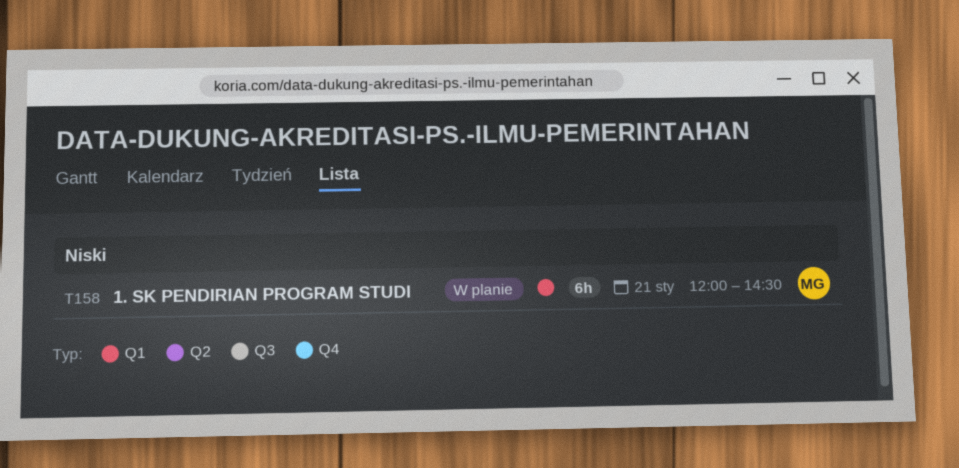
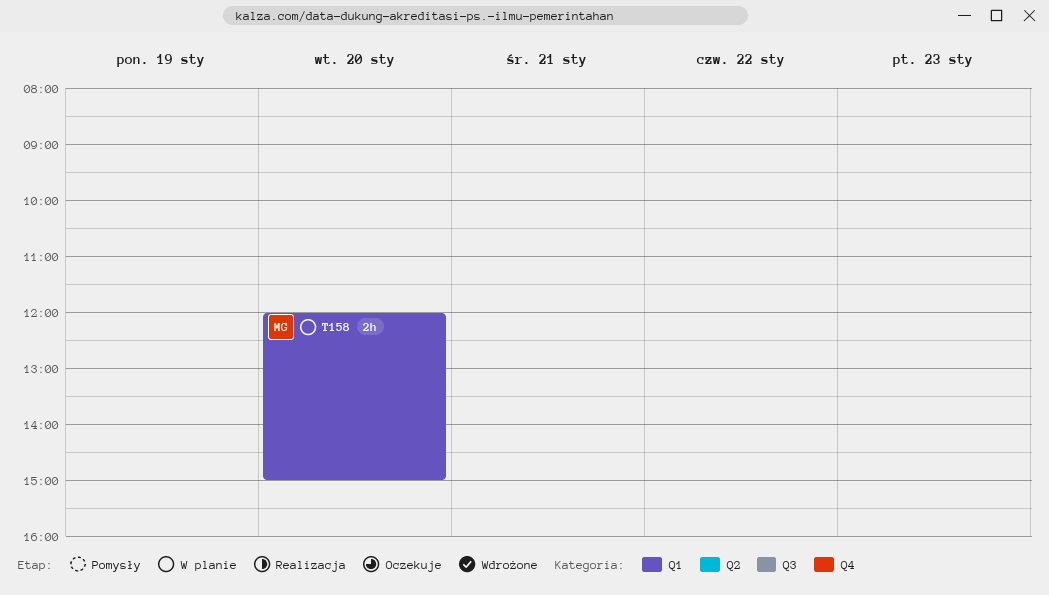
T158, estimate: 6h -> 2h
T158, day: Jan 21 -> Jan 20
T158, ends: 14:30 -> 15:00

